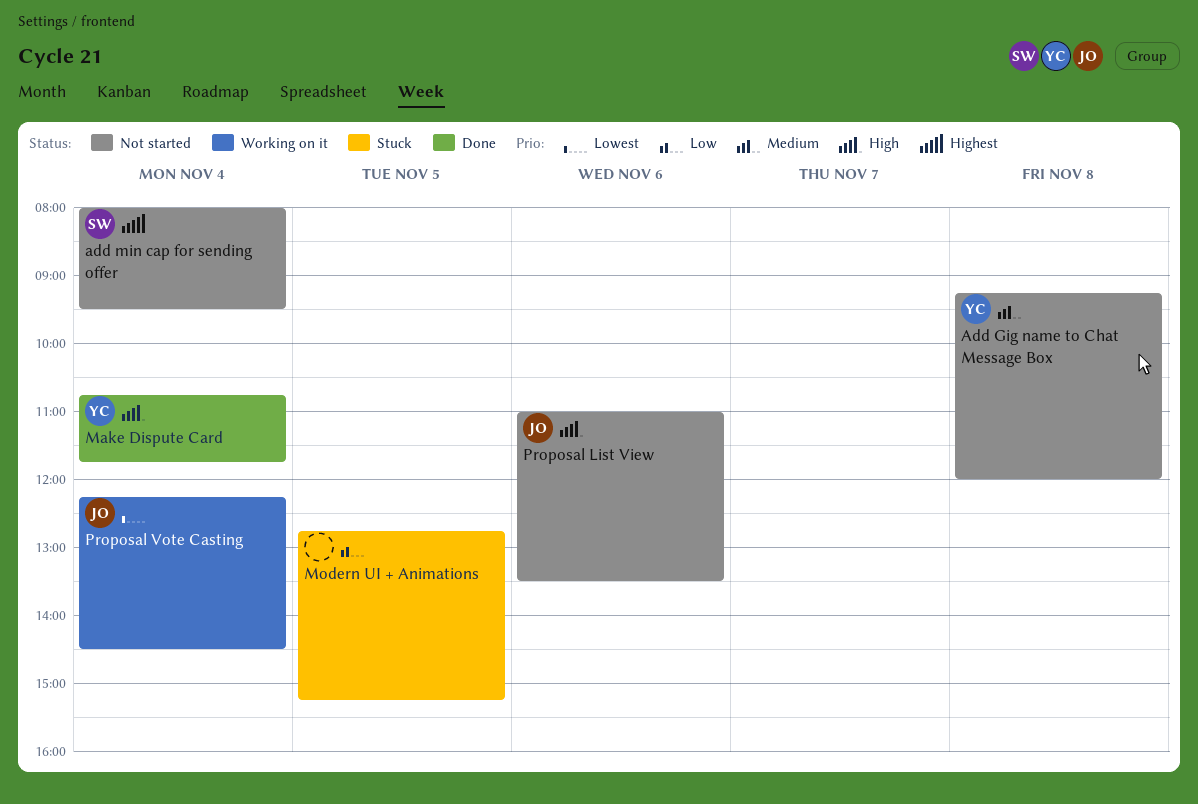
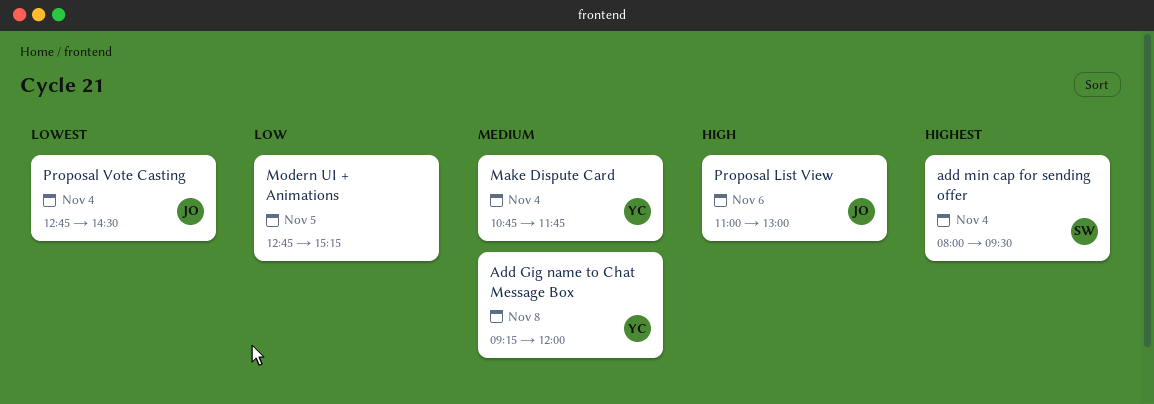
Make Dispute Card, priority: High -> Medium
Proposal List View, ends: 13:30 -> 13:00
Proposal Vote Casting, begins: 12:15 -> 12:45

